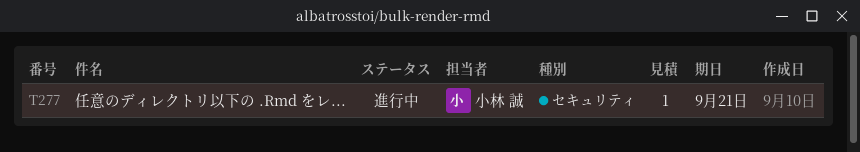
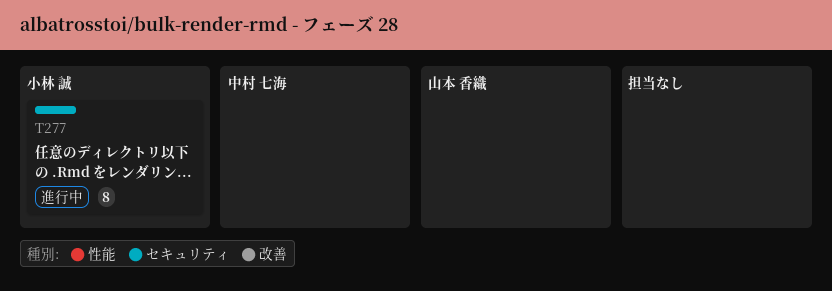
T277, estimate: 1 -> 8

